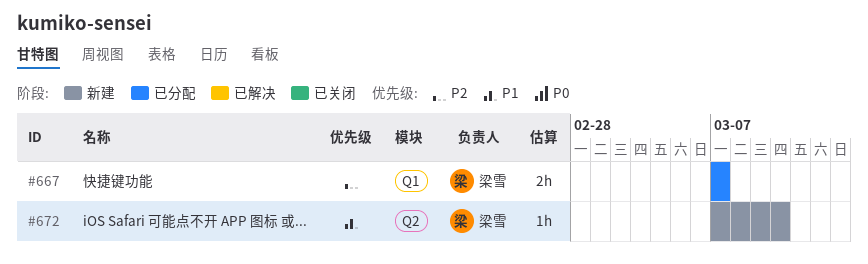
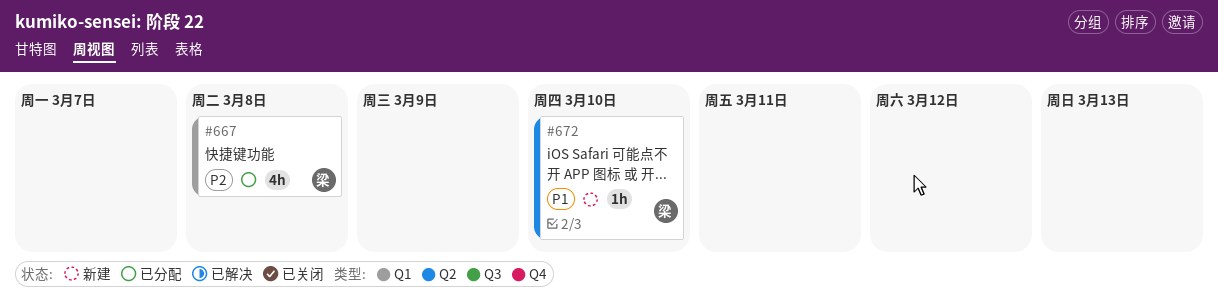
#667, estimate: 2h -> 4h
#667, due: Mar 7 -> Mar 8

